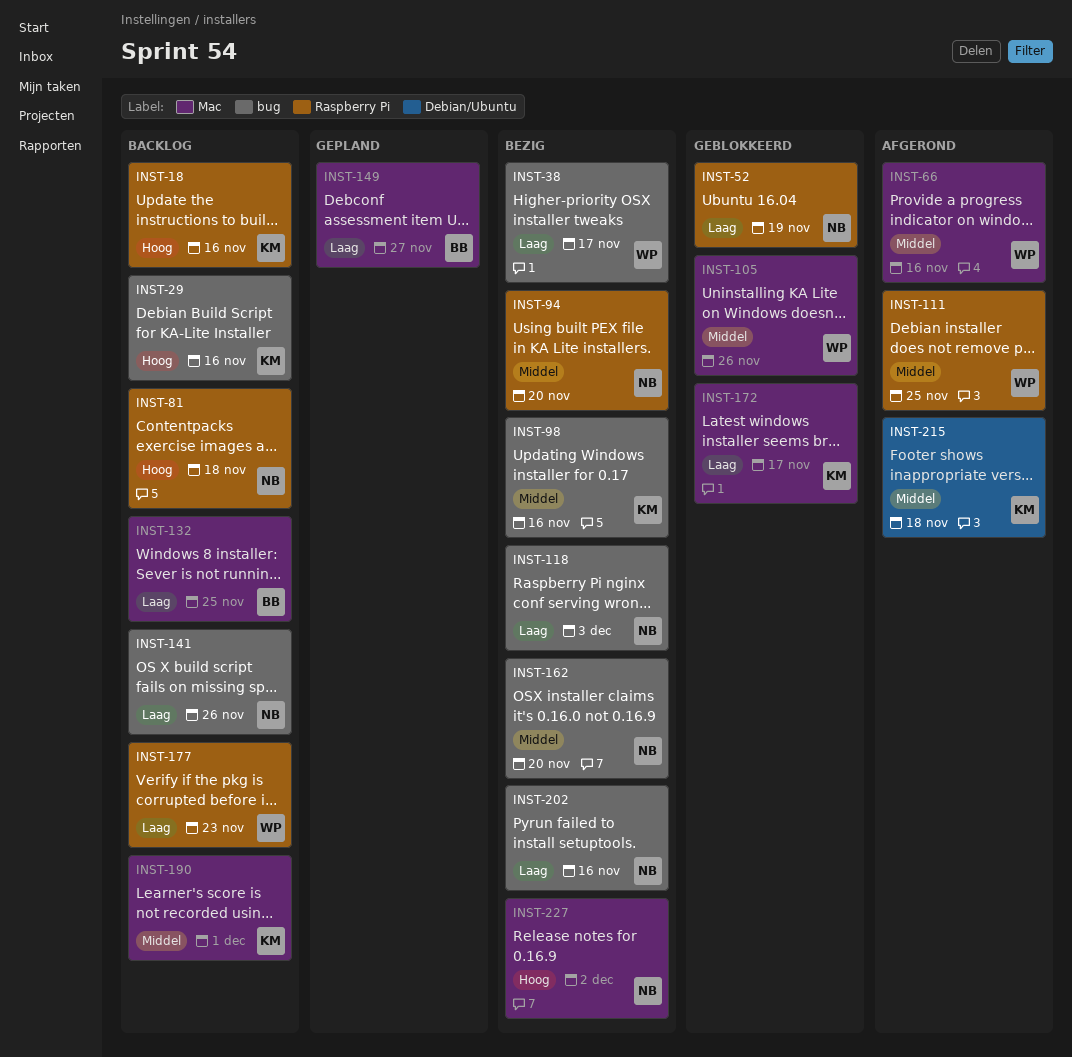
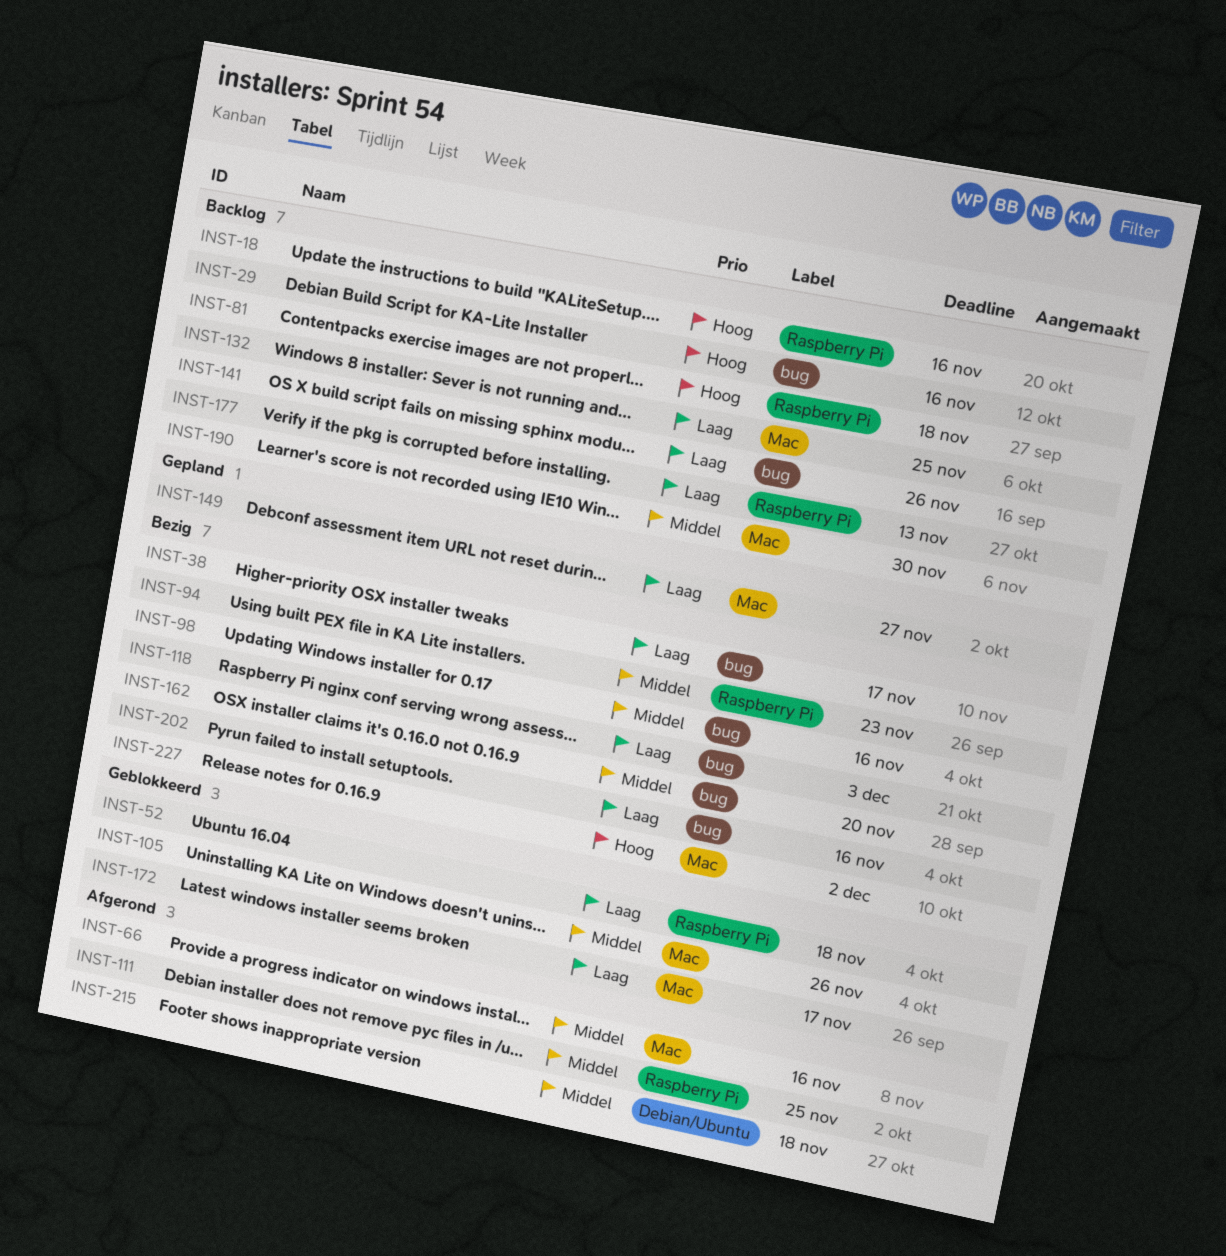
INST-52, due: Nov 19 -> Nov 18
INST-94, due: Nov 20 -> Nov 23
INST-177, due: Nov 23 -> Nov 13
INST-190, due: Dec 1 -> Nov 30

